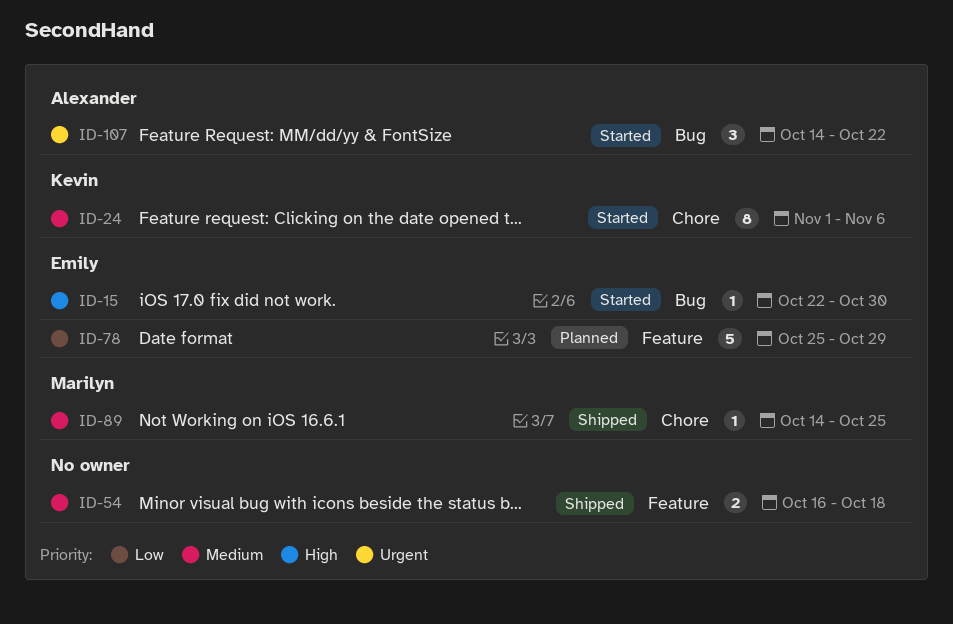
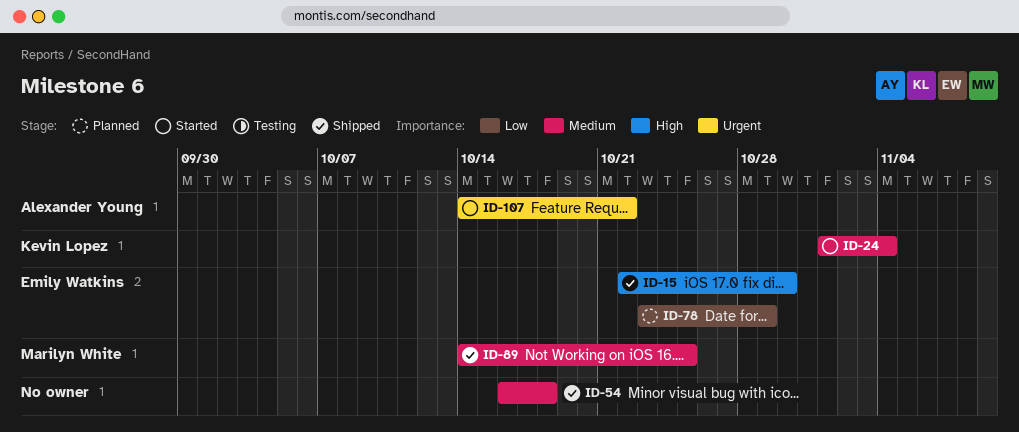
ID-15, status: Started -> Shipped
ID-24, due: Nov 6 -> Nov 4
ID-78, start: Oct 25 -> Oct 23

